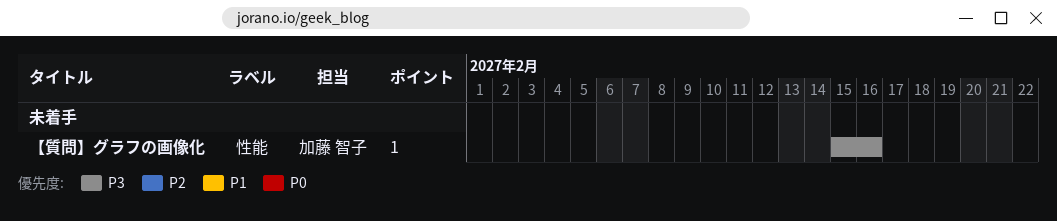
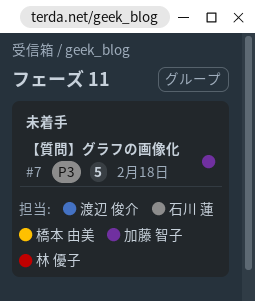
【質問】グラフの画像化, estimate: 1 -> 5
【質問】グラフの画像化, due: Feb 16 -> Feb 18

